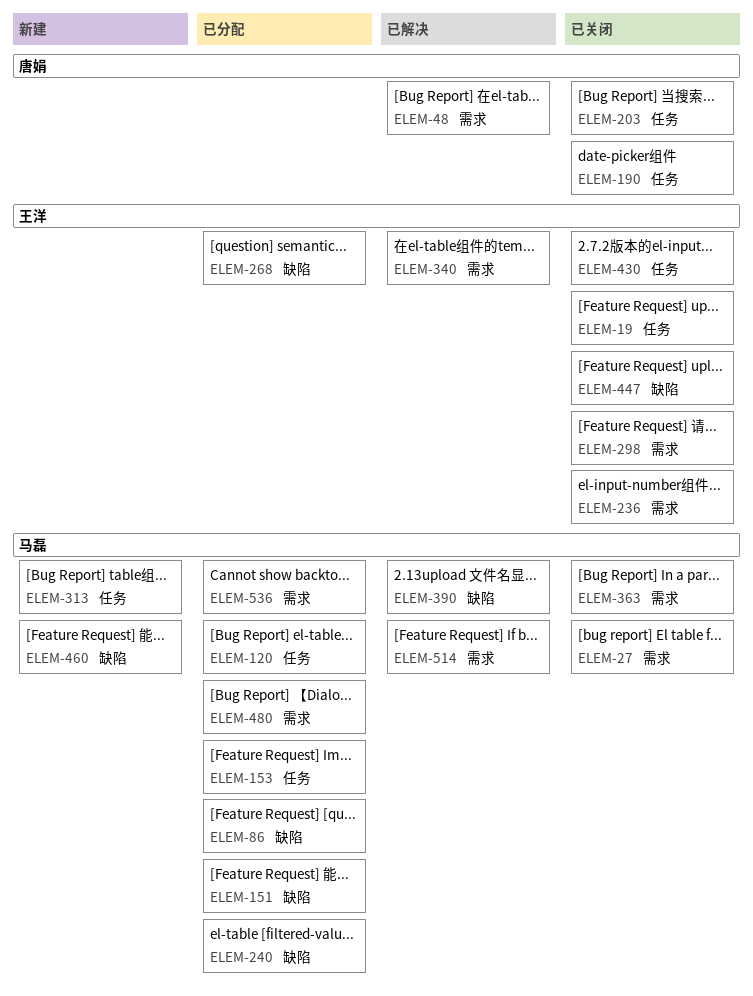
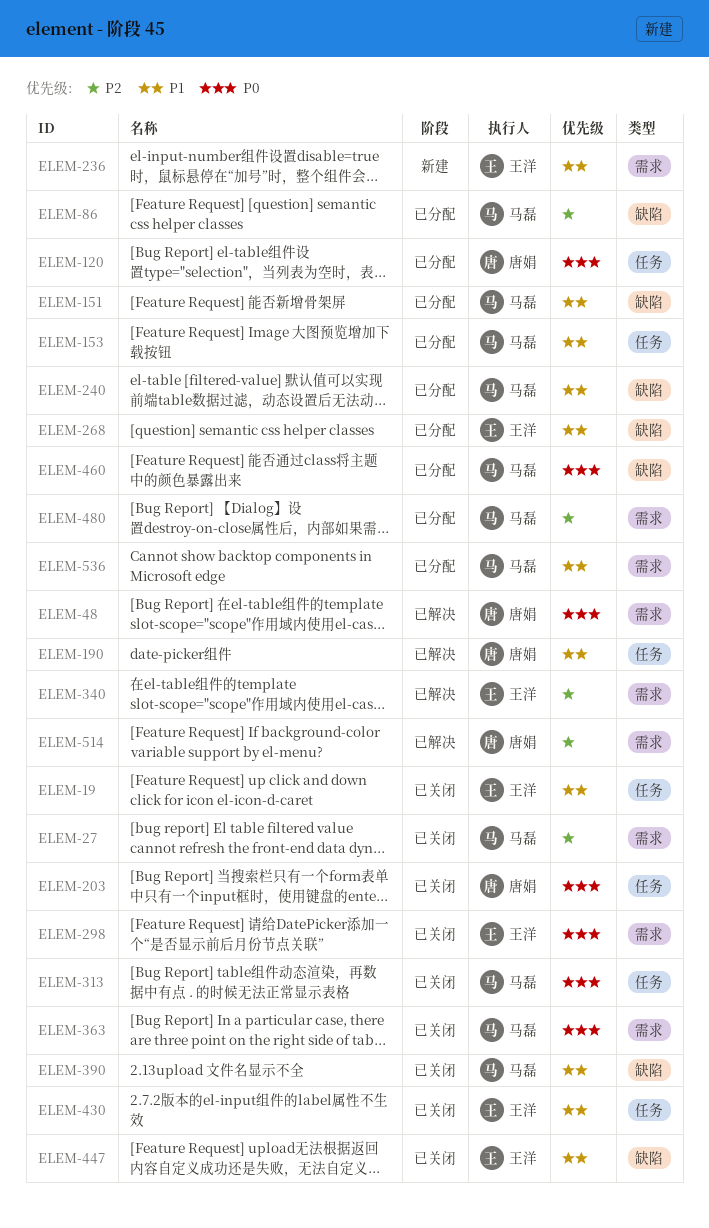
ELEM-120, owner: 马磊 -> 唐娟
ELEM-190, status: 已关闭 -> 已解决
ELEM-236, status: 已关闭 -> 新建
ELEM-313, status: 新建 -> 已关闭
ELEM-390, status: 已解决 -> 已关闭
ELEM-460, status: 新建 -> 已分配
ELEM-514, owner: 马磊 -> 唐娟

